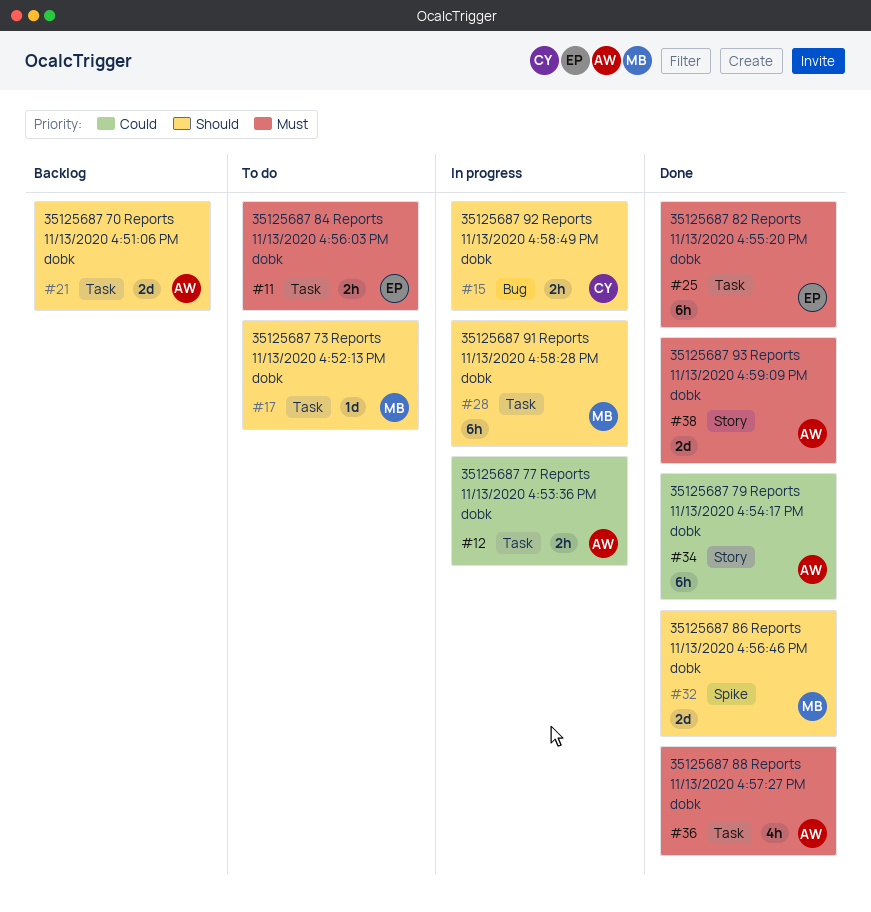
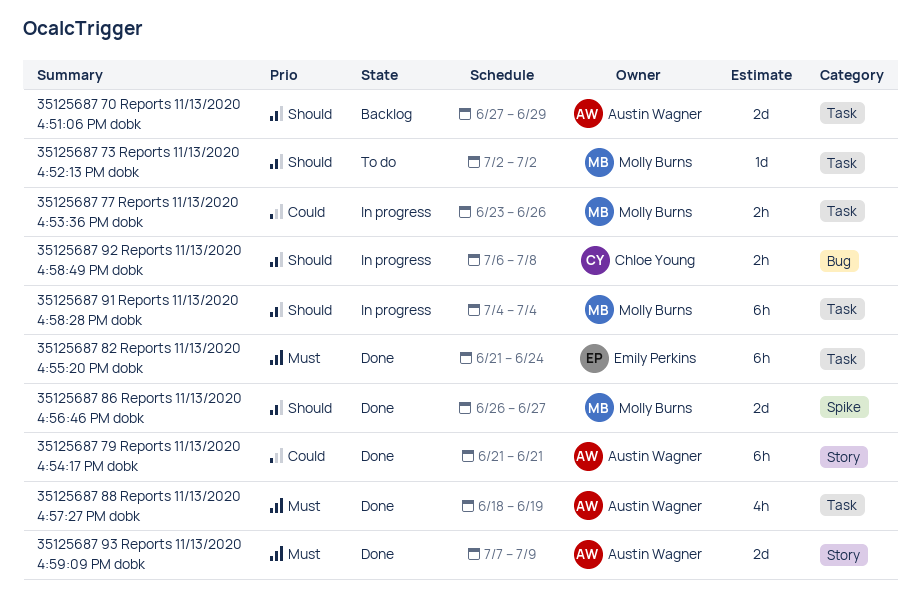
35125687 77 Reports 11/13/2020 4:53:36 PM dobk, owner: Austin Wagner -> Molly Burns
35125687 84 Reports 11/13/2020 4:56:03 PM dobk: present -> none

